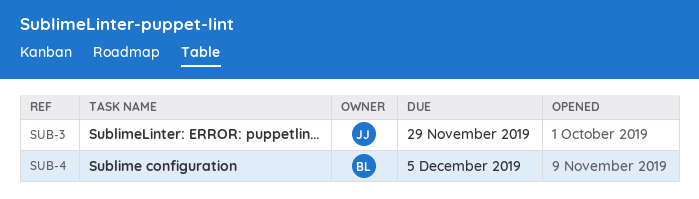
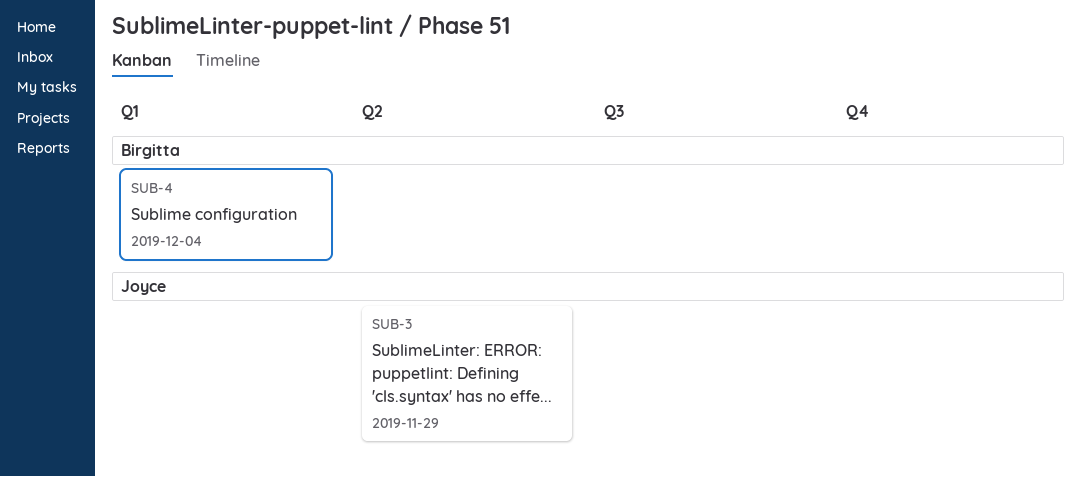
SUB-4, due: Dec 5 -> Dec 4

